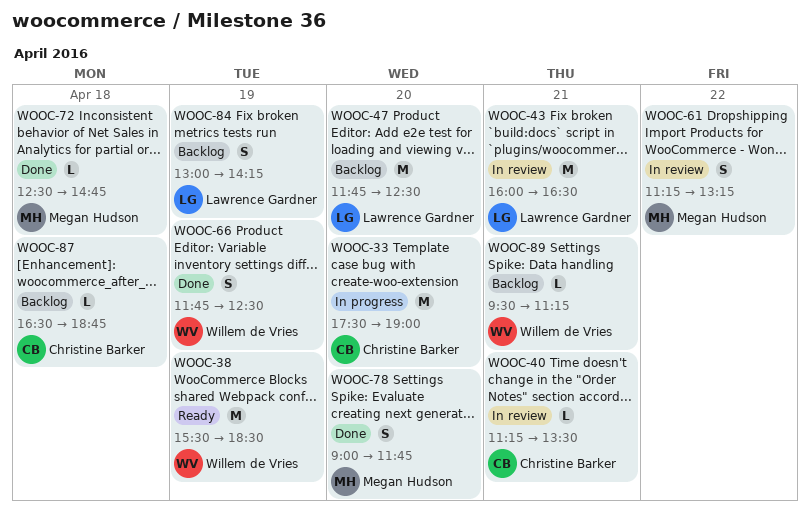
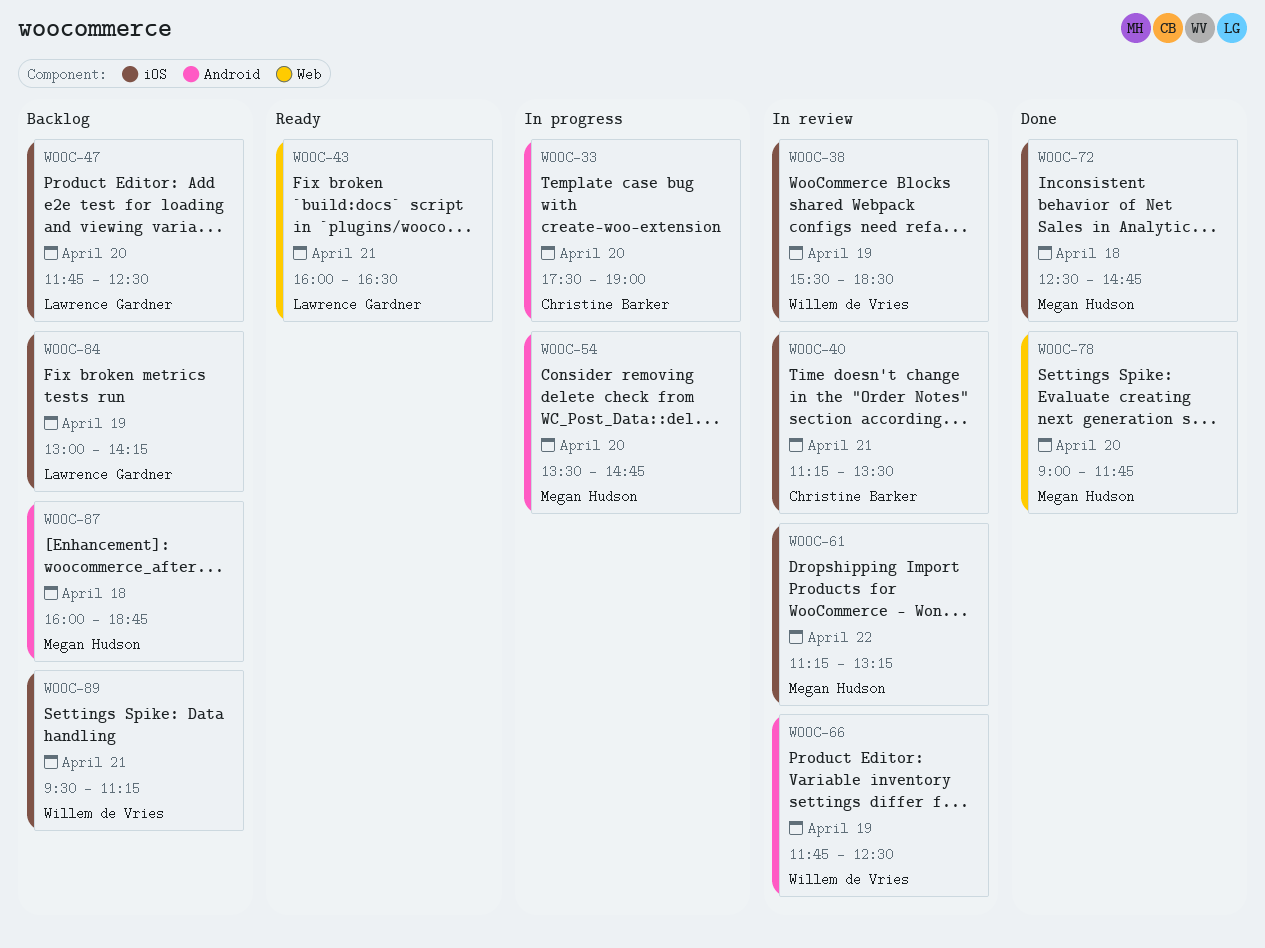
WOOC-38, status: Ready -> In review
WOOC-43, status: In review -> Ready
WOOC-54: none -> present
WOOC-66, status: Done -> In review
WOOC-87, owner: Christine Barker -> Megan Hudson
WOOC-87, begins: 16:30 -> 16:00

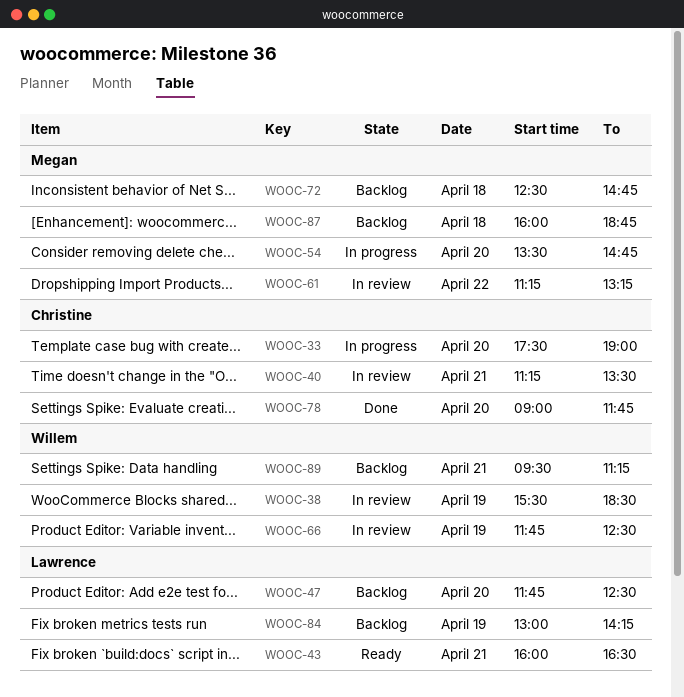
WOOC-72, status: Done -> Backlog
WOOC-78, owner: Megan Hudson -> Christine Barker

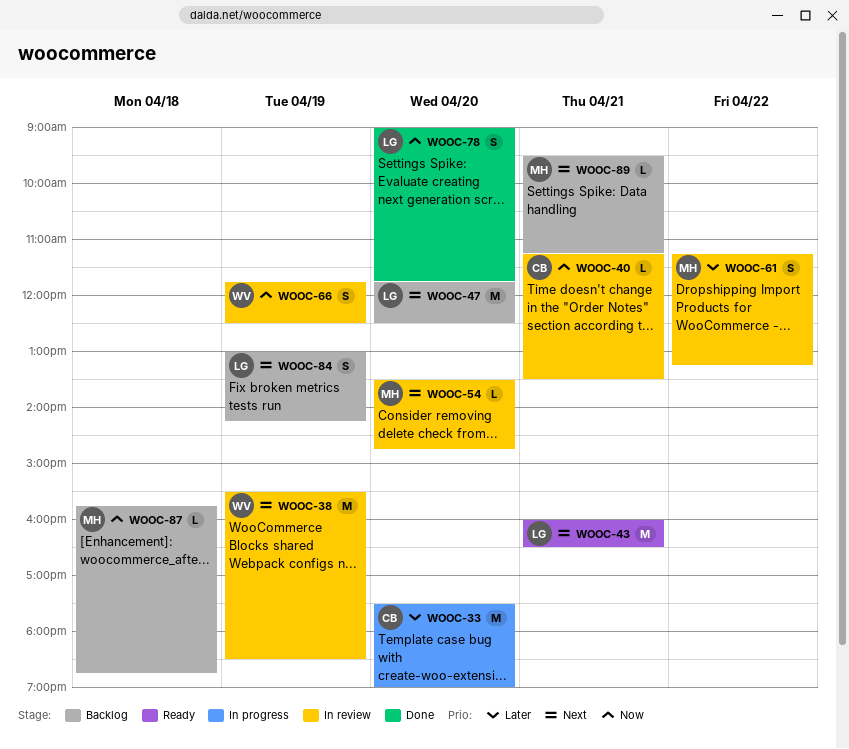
WOOC-54, status: In progress -> In review
WOOC-72: present -> none
WOOC-78, owner: Christine -> Lawrence
WOOC-87, begins: 16:00 -> 15:45
WOOC-89, owner: Willem -> Megan

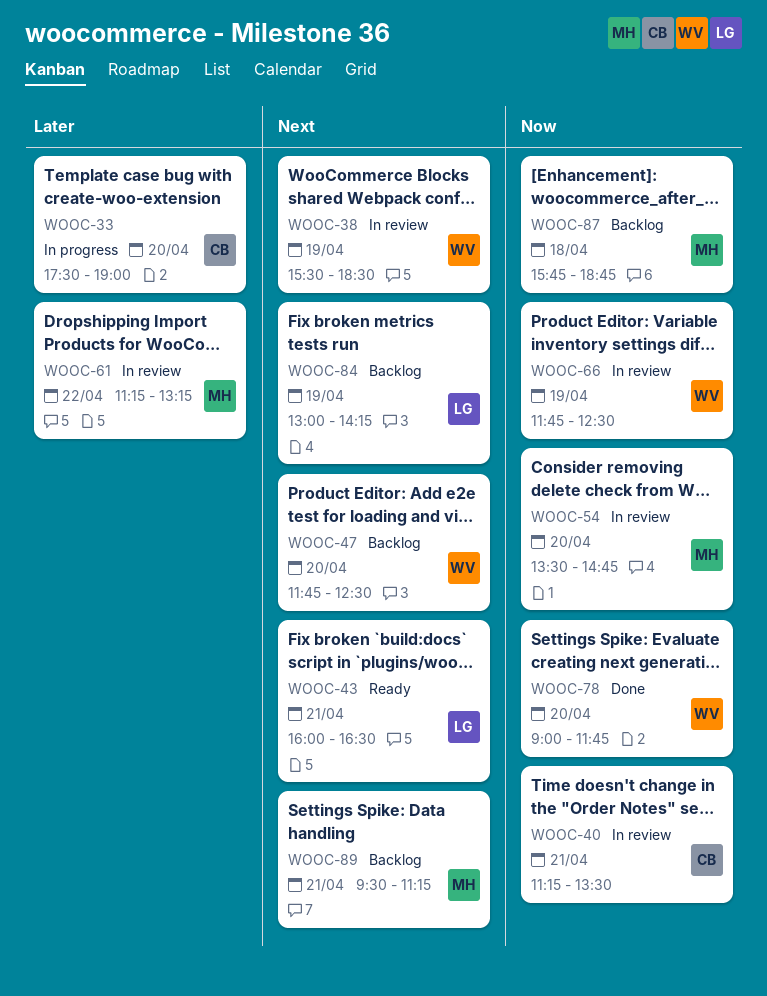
WOOC-47, owner: LG -> WV
WOOC-54, priority: Next -> Now
WOOC-78, owner: LG -> WV

